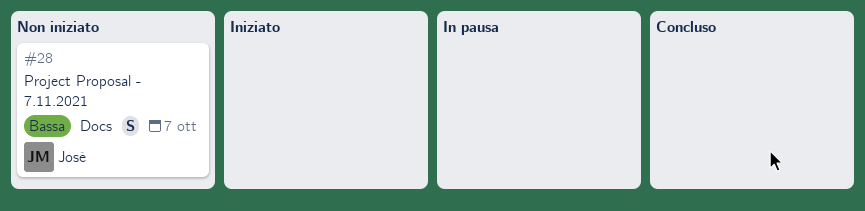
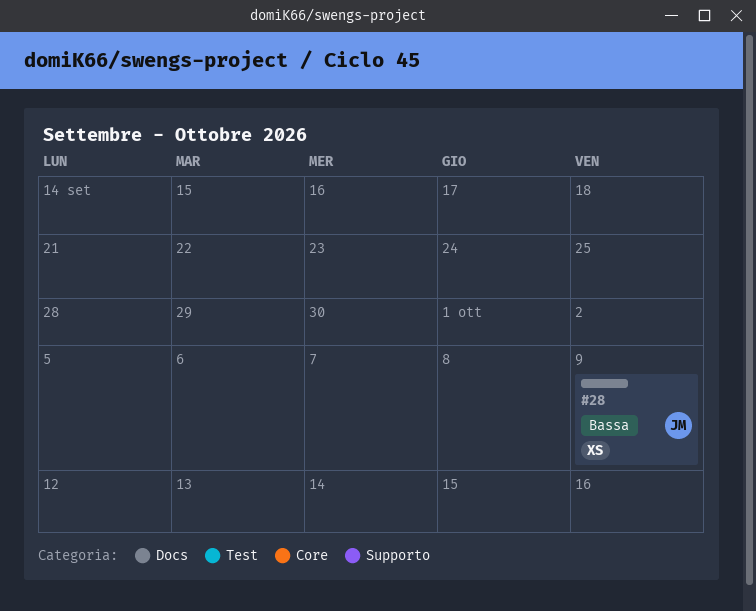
#28, estimate: S -> XS
#28, due: Oct 7 -> Oct 9

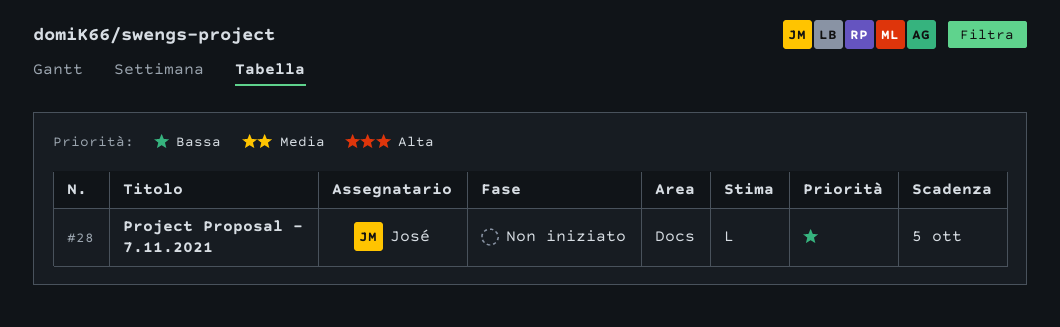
#28, estimate: XS -> L
#28, due: Oct 9 -> Oct 5

